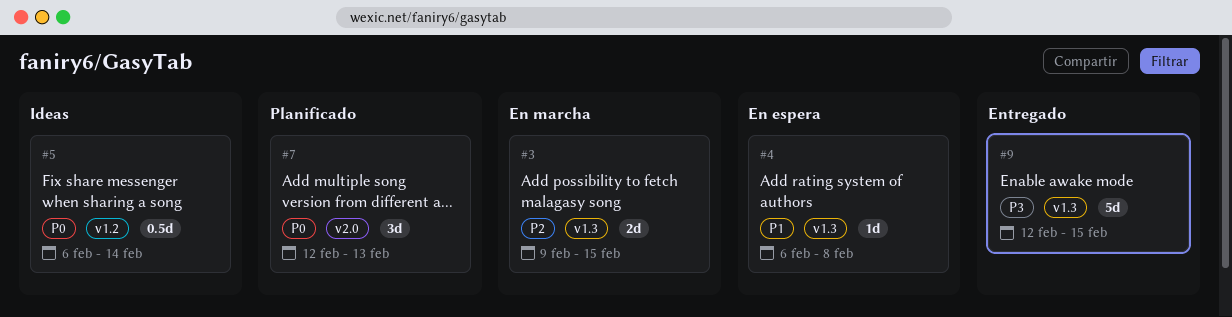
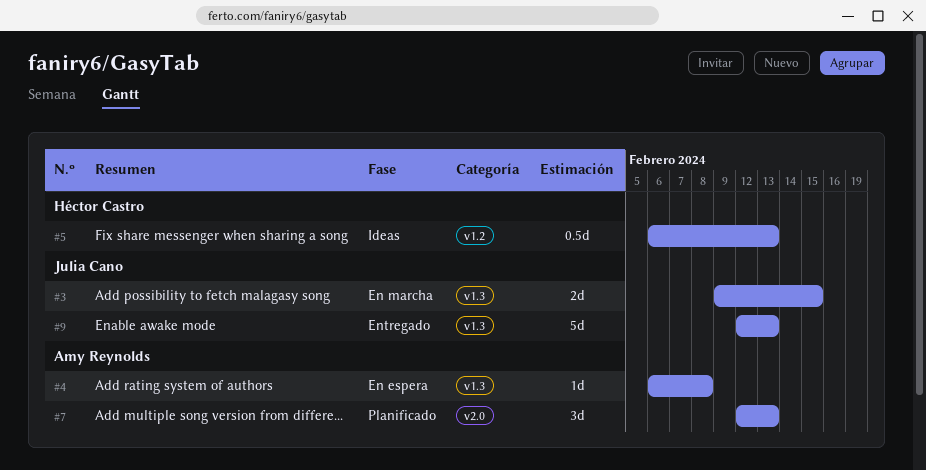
#5, due: Feb 14 -> Feb 13
#9, due: Feb 15 -> Feb 13

